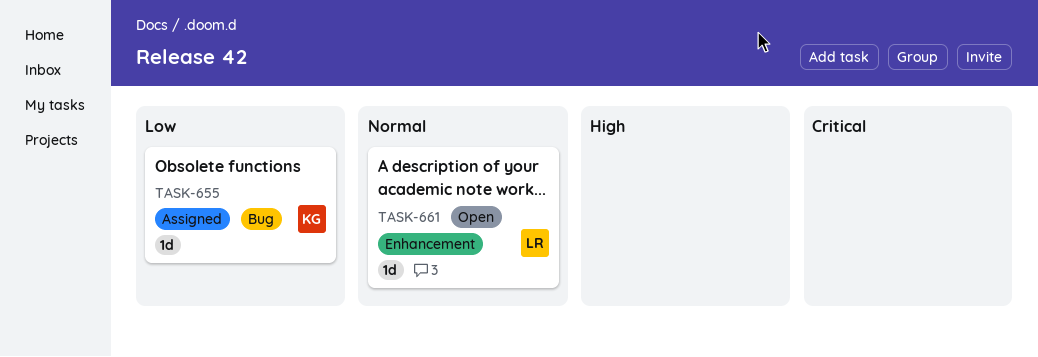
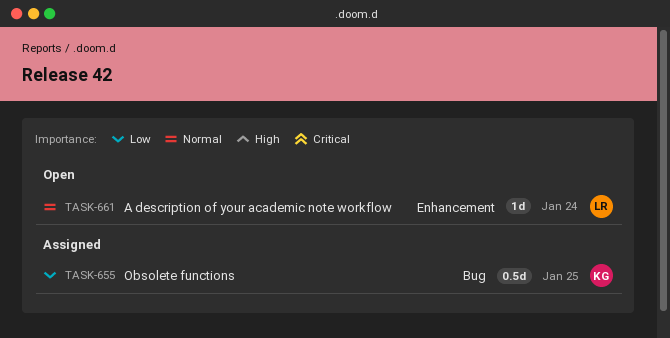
TASK-655, estimate: 1d -> 0.5d

